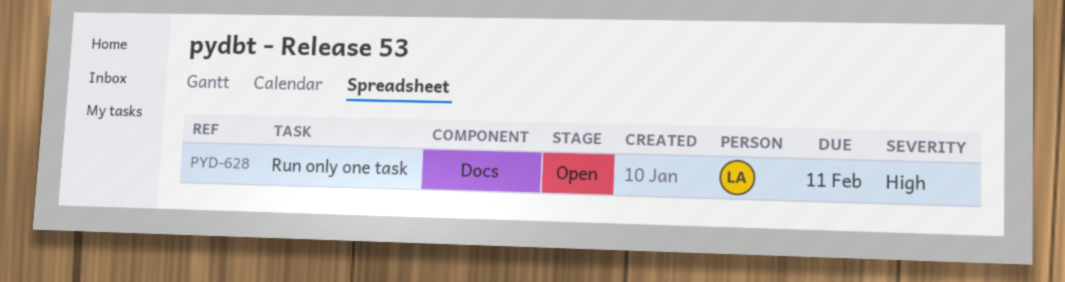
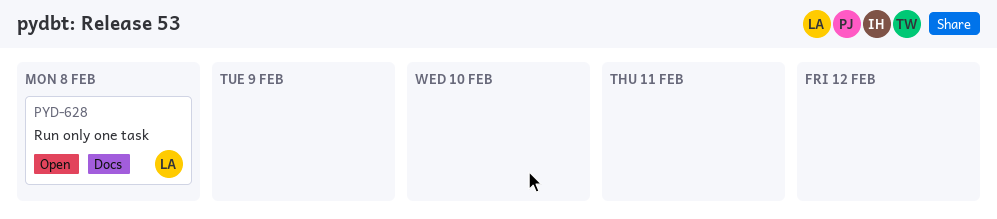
PYD-628, due: Feb 11 -> Feb 8

